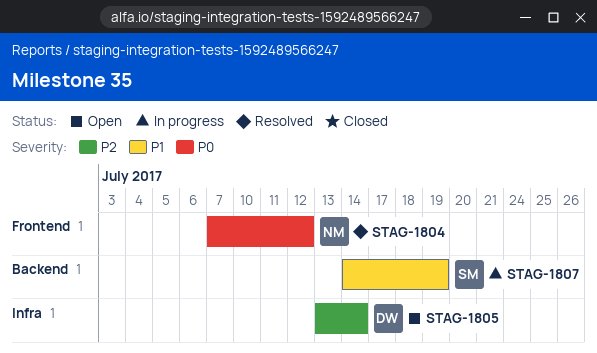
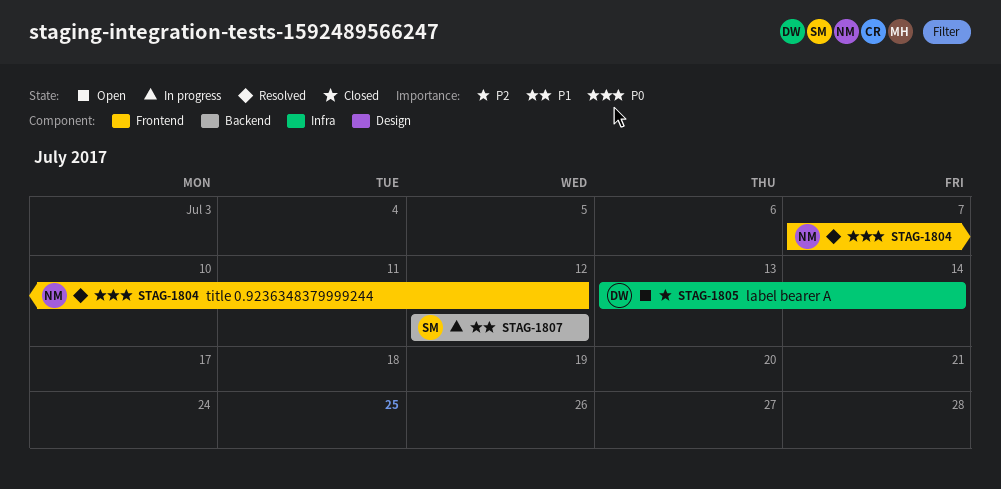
STAG-1807, start: Jul 14 -> Jul 12
STAG-1807, due: Jul 19 -> Jul 12

